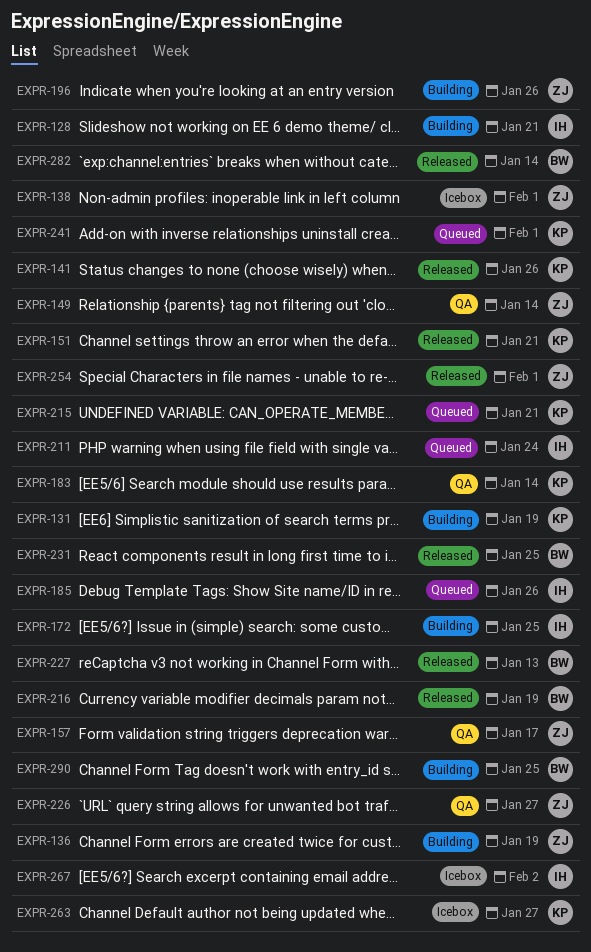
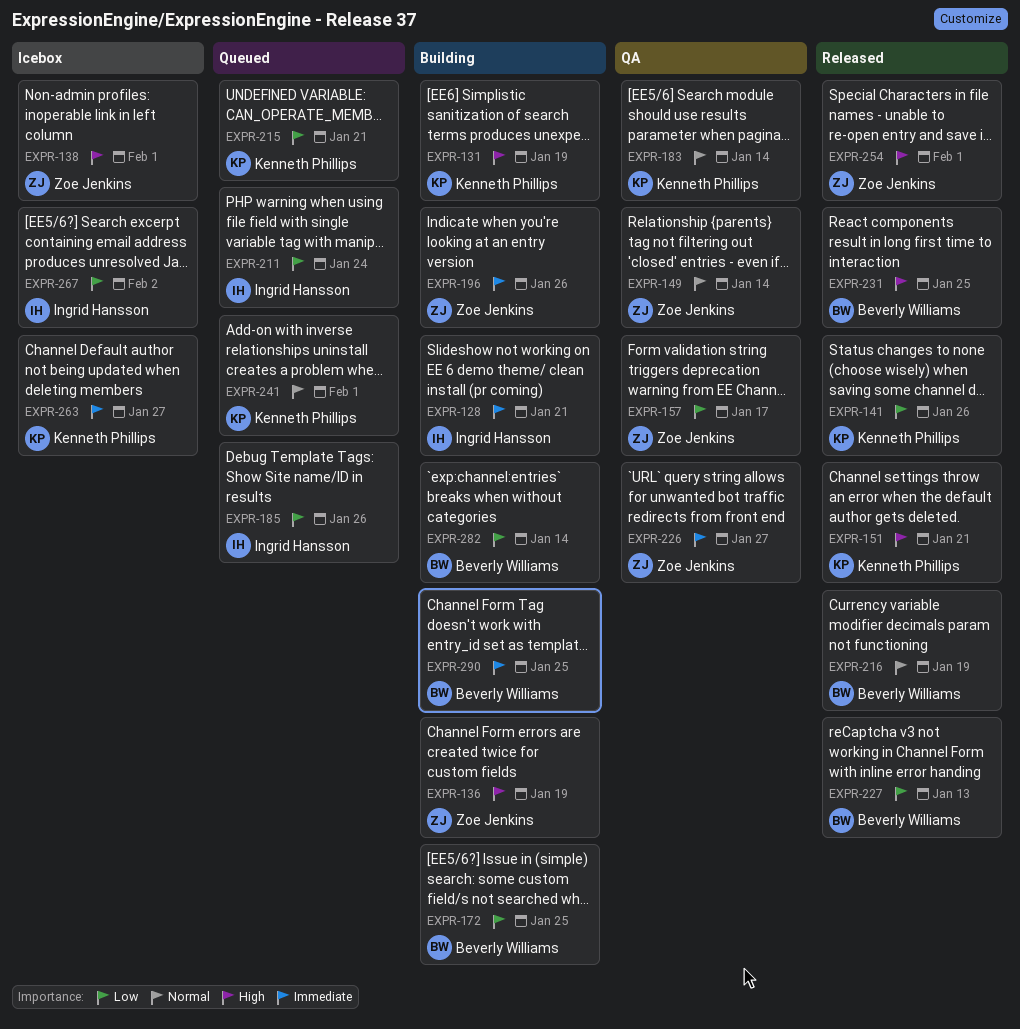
EXPR-172, owner: Ingrid Hansson -> Beverly Williams
EXPR-282, status: Released -> Building

